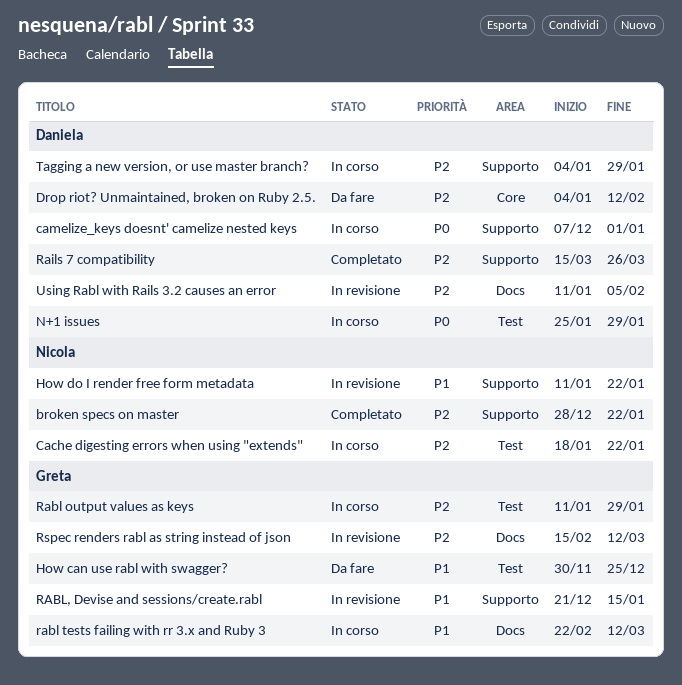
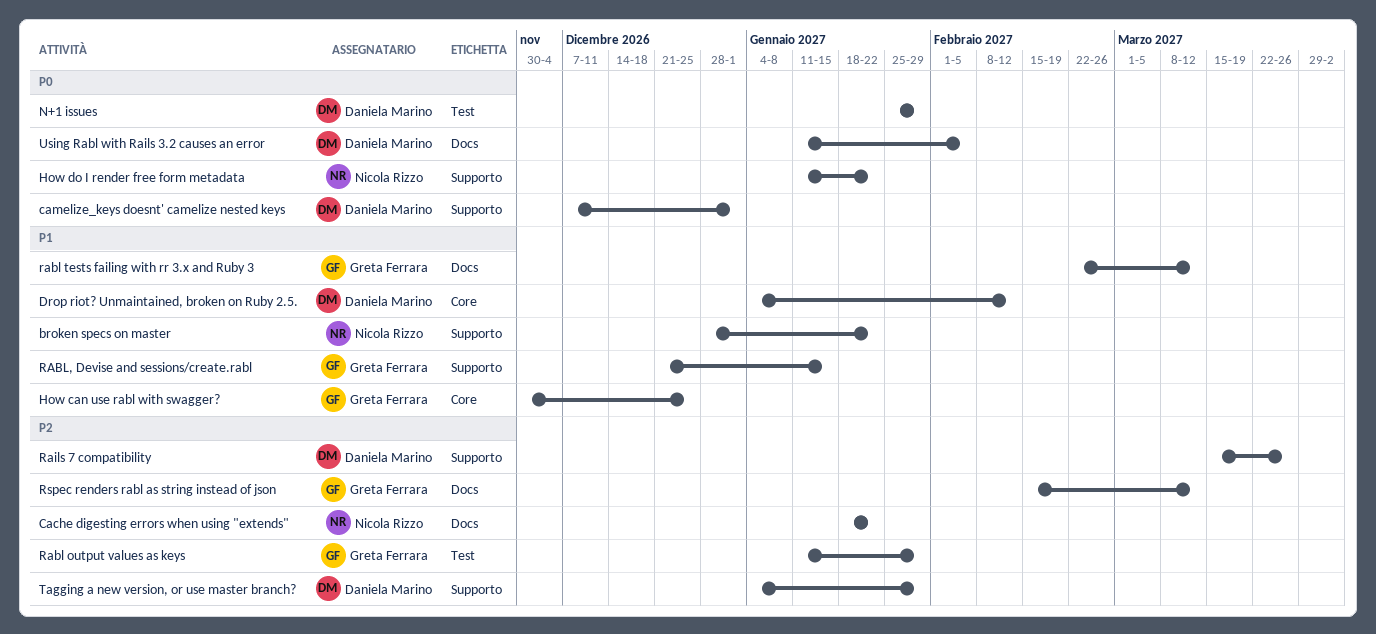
broken specs on master, priority: P2 -> P1
Cache digesting errors when using "extends", label: Test -> Docs
Drop riot? Unmaintained, broken on Ruby 2.5., priority: P2 -> P1
How can use rabl with swagger?, label: Test -> Core
How do I render free form metadata, priority: P1 -> P0
Using Rabl with Rails 3.2 causes an error, priority: P2 -> P0

